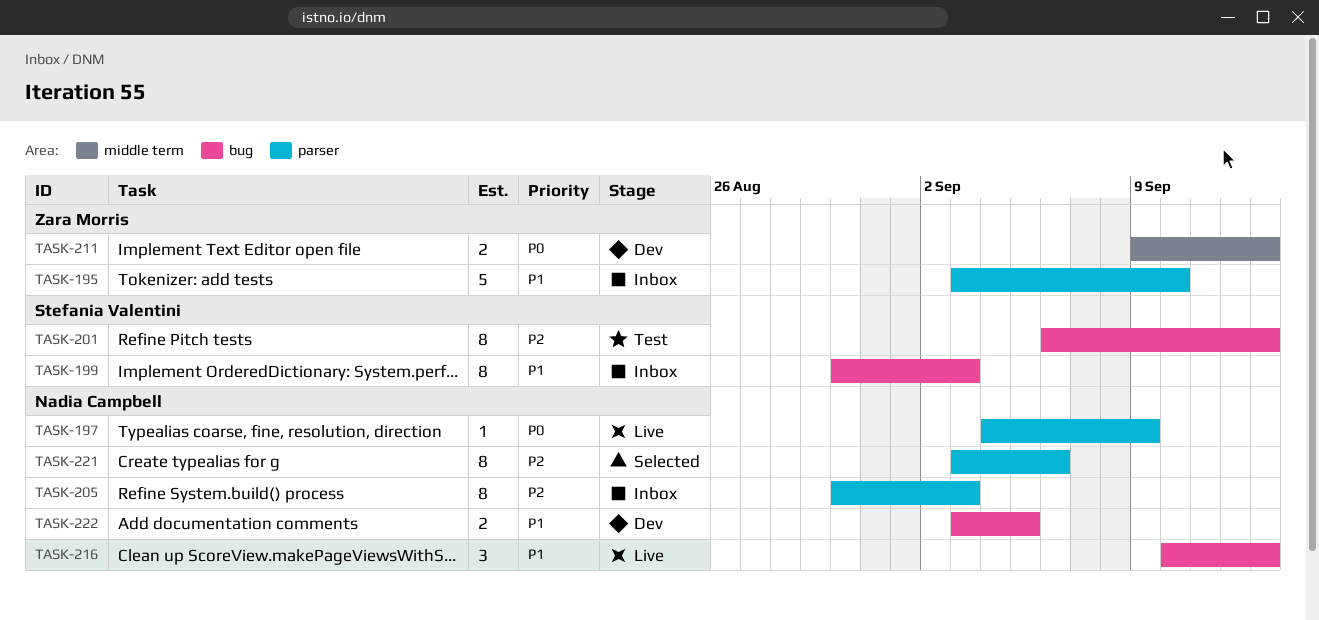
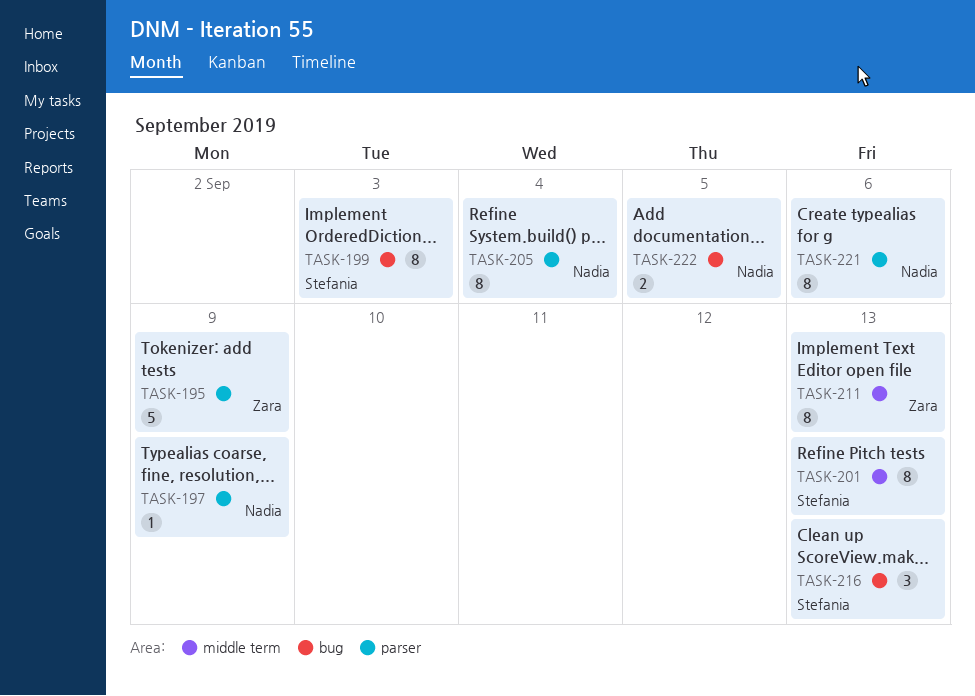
TASK-195, due: Sep 10 -> Sep 9
TASK-201, label: bug -> middle term
TASK-205, due: Sep 3 -> Sep 4
TASK-211, estimate: 2 -> 8
TASK-216, owner: Nadia Campbell -> Stefania Valentini

